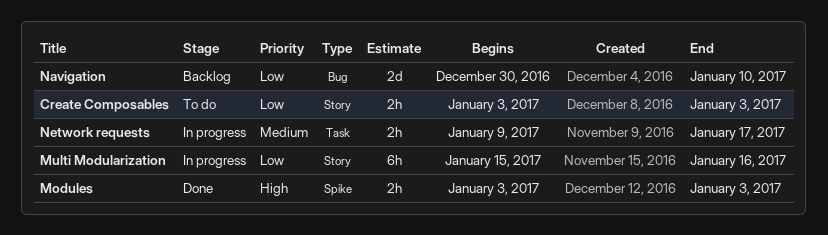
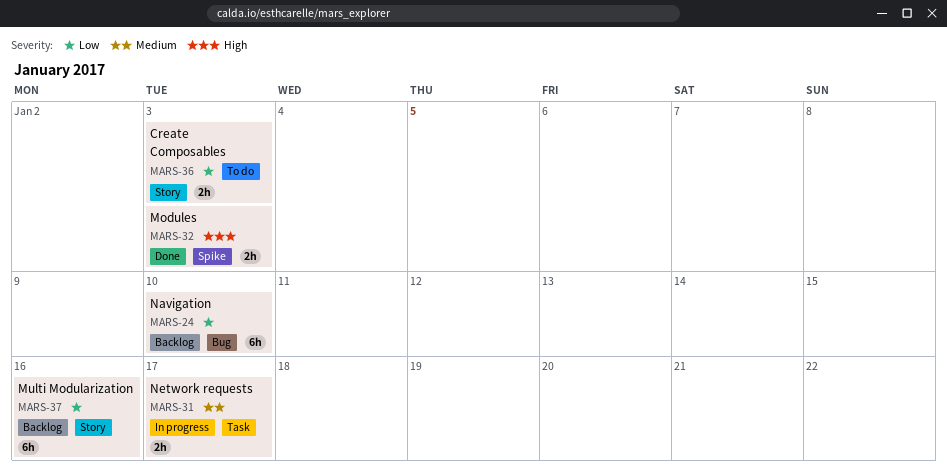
Multi Modularization, status: In progress -> Backlog
Navigation, estimate: 2d -> 6h

